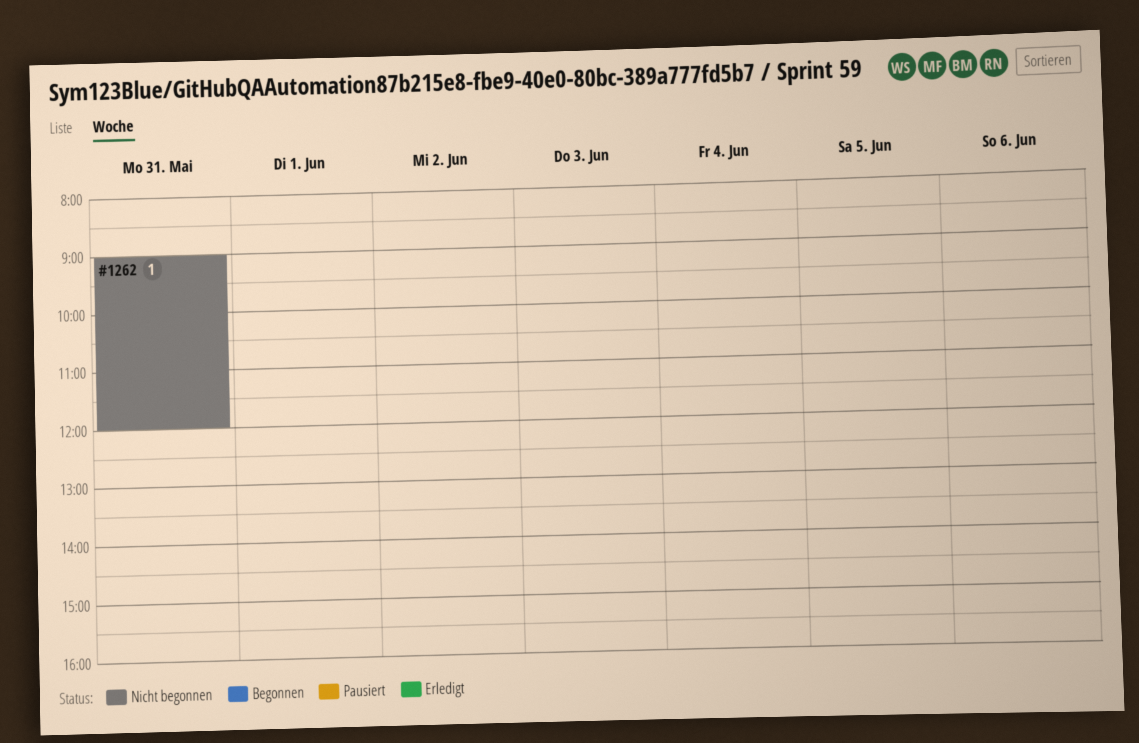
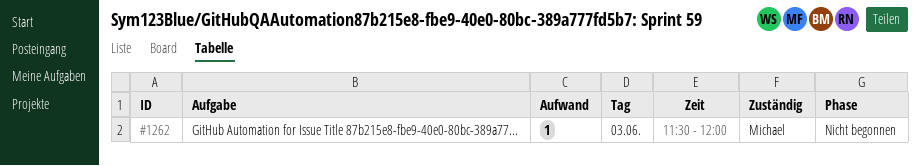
#1262, day: May 31 -> Jun 3
#1262, begins: 09:00 -> 11:30

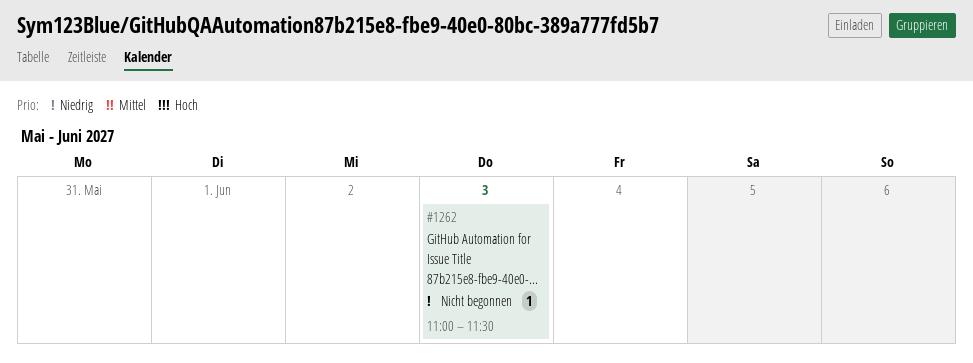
#1262, begins: 11:30 -> 11:00
#1262, ends: 12:00 -> 11:30

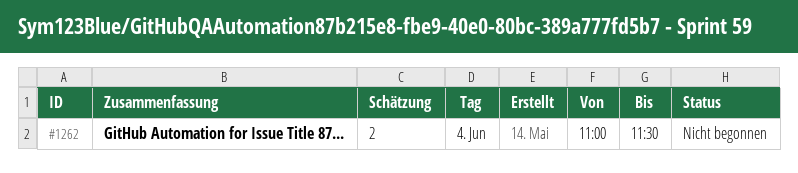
#1262, estimate: 1 -> 2
#1262, day: Jun 3 -> Jun 4

